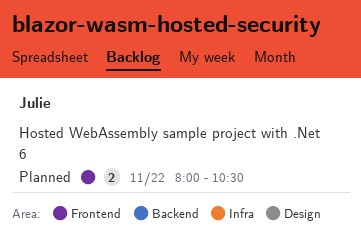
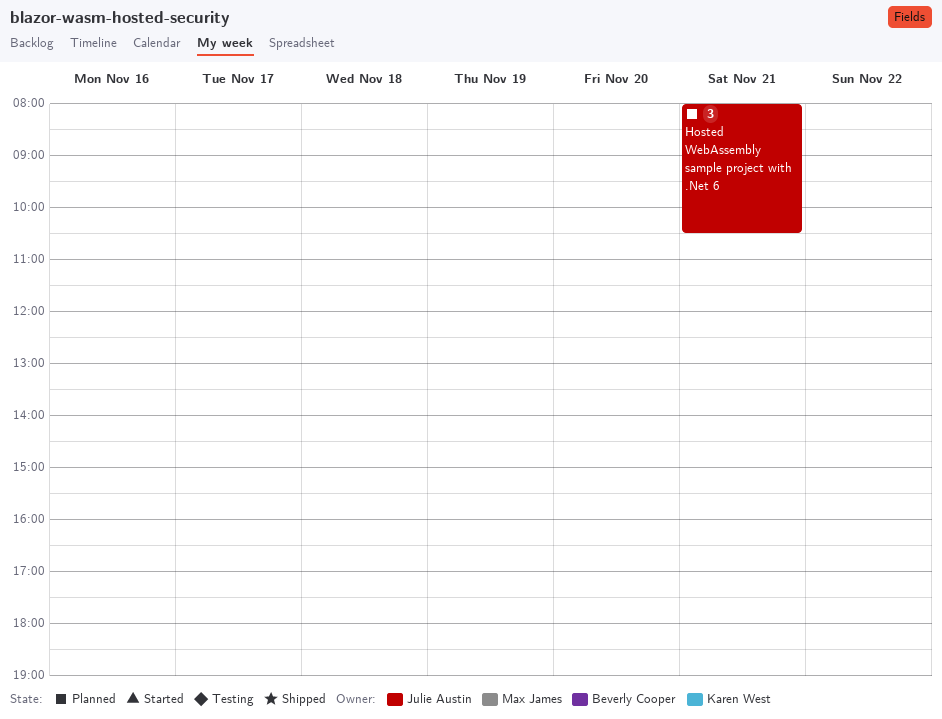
Hosted WebAssembly sample project with .Net 6, estimate: 2 -> 3
Hosted WebAssembly sample project with .Net 6, day: Nov 22 -> Nov 21

